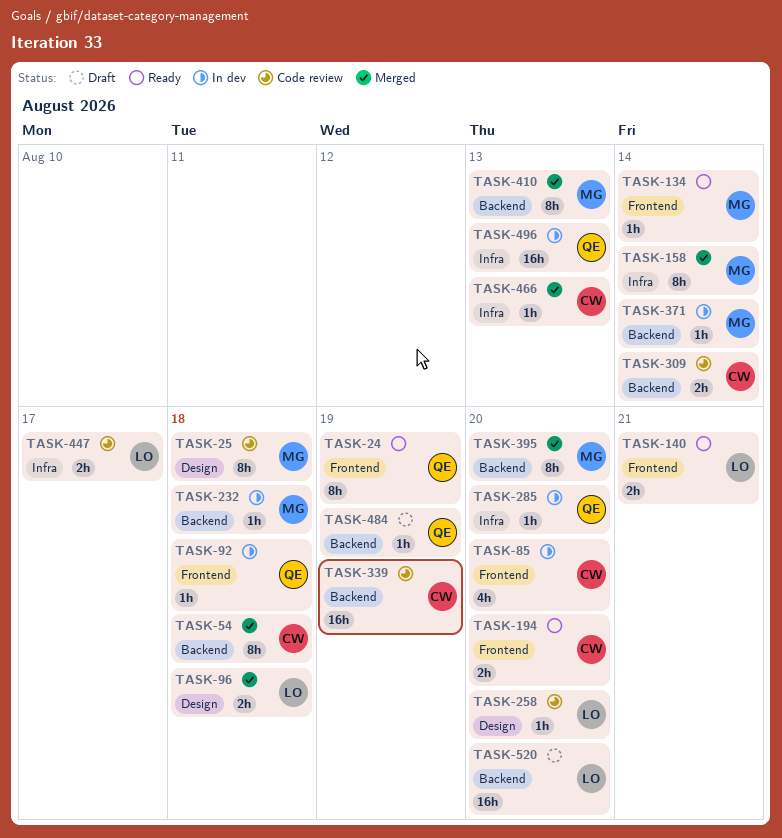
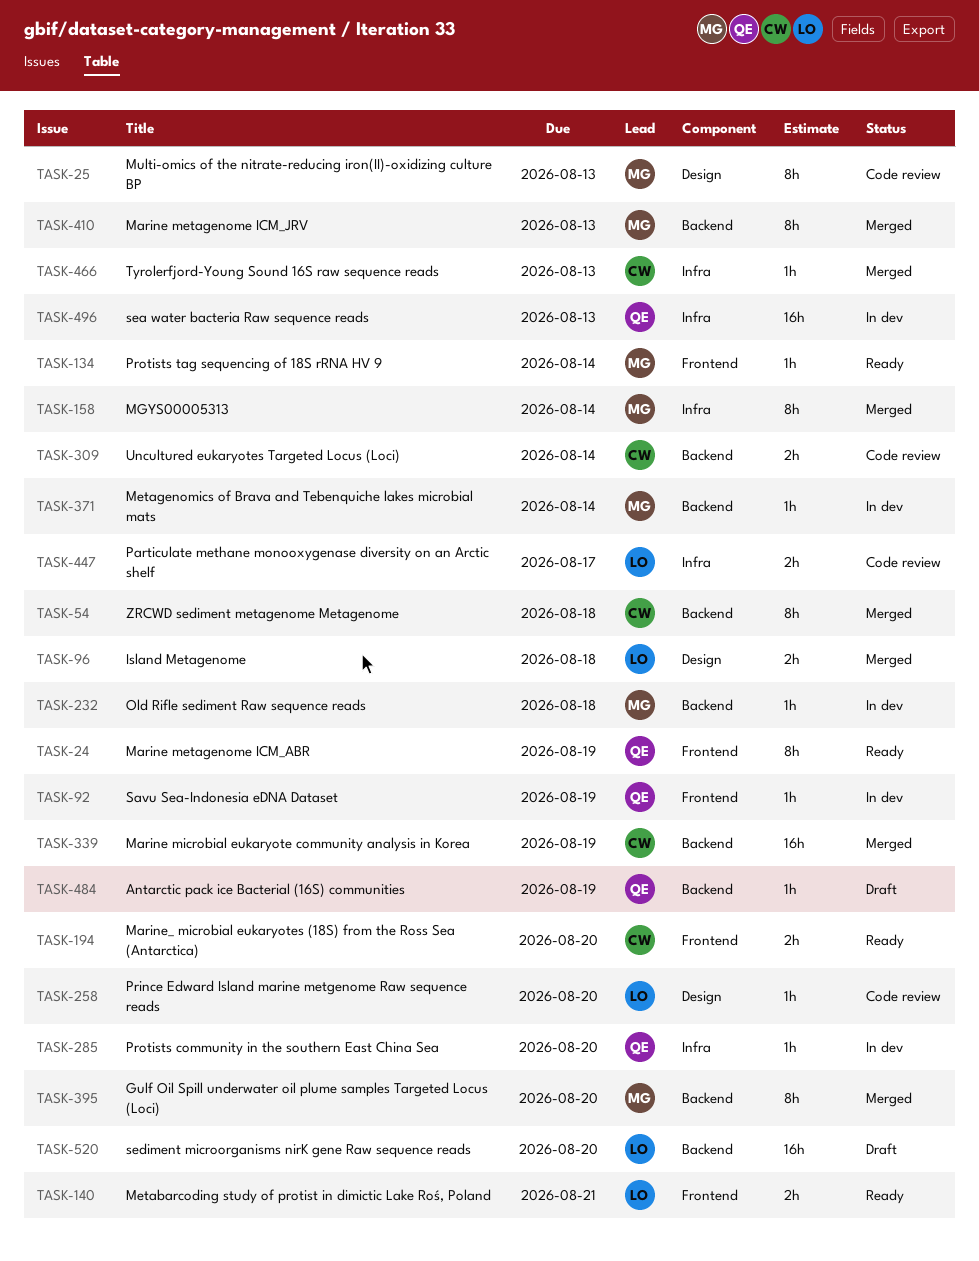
TASK-25, due: Aug 18 -> Aug 13
TASK-85: present -> none
TASK-92, due: Aug 18 -> Aug 19
TASK-339, status: Code review -> Merged

